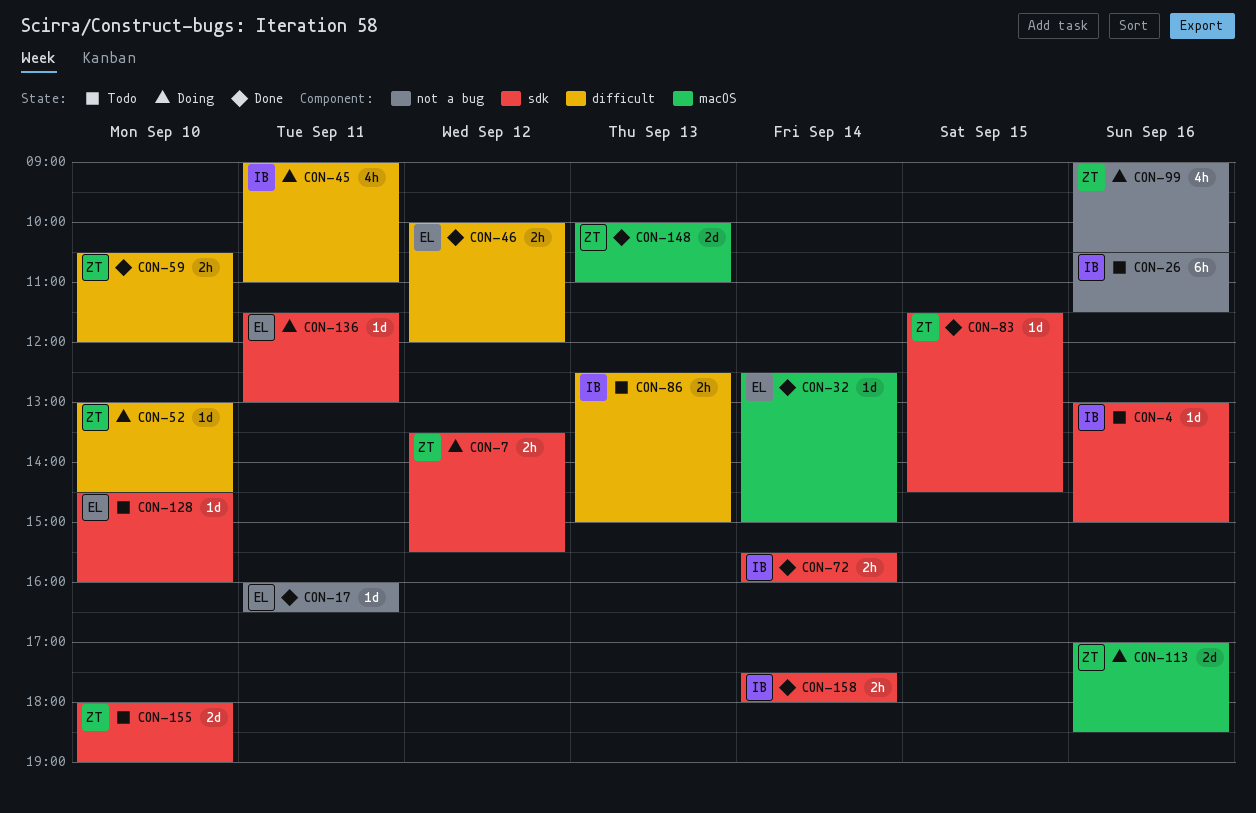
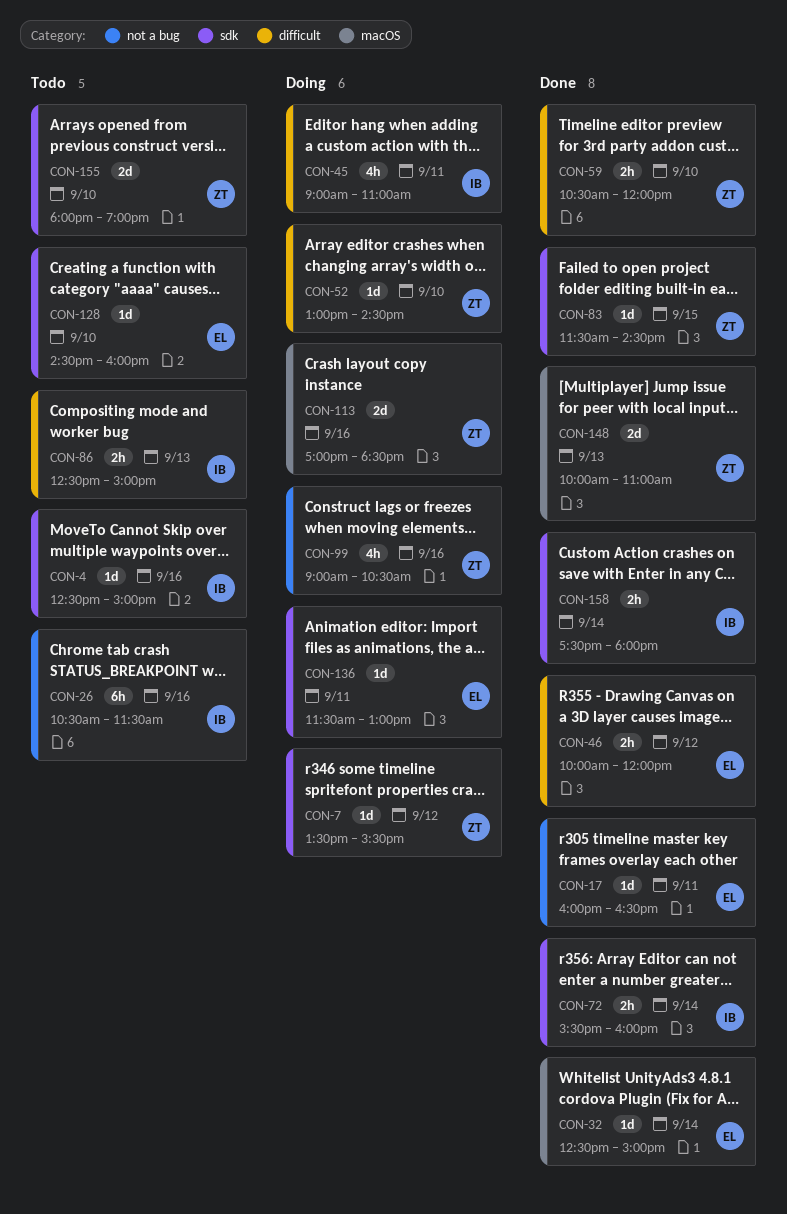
CON-4, begins: 13:00 -> 12:30
CON-7, estimate: 2h -> 1d

